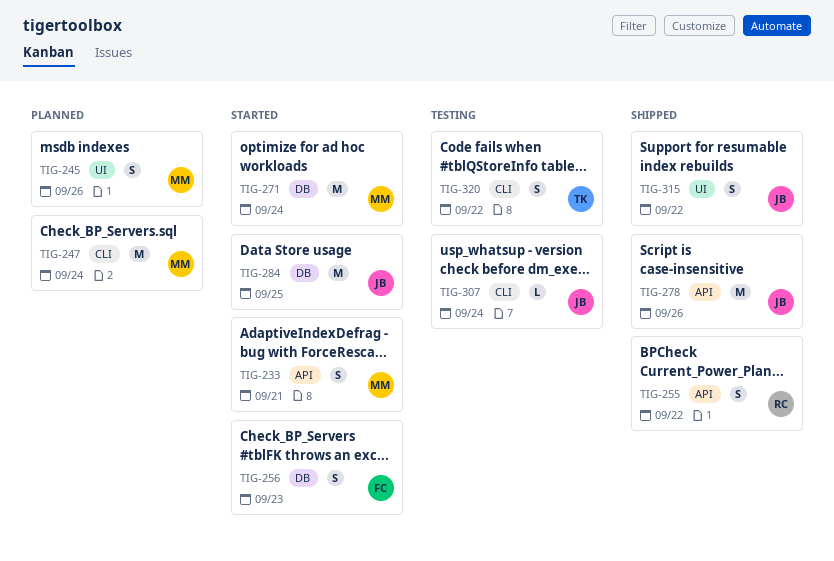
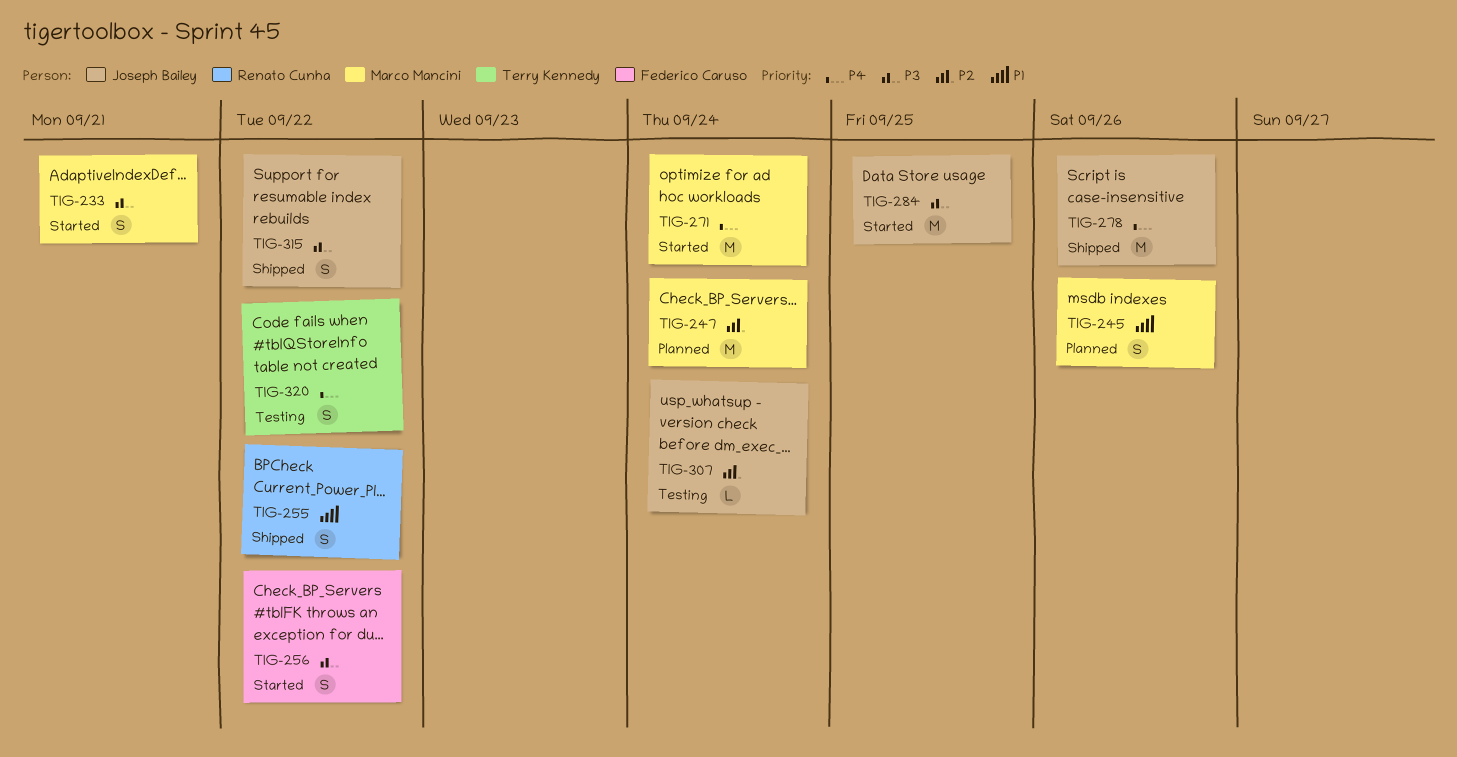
TIG-256, due: Sep 23 -> Sep 22

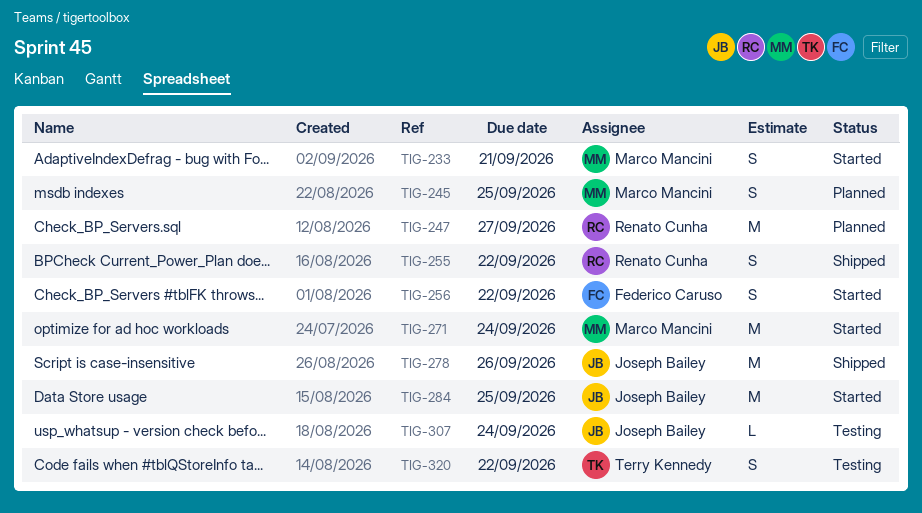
TIG-245, due: Sep 26 -> Sep 25
TIG-247, owner: Marco Mancini -> Renato Cunha
TIG-247, due: Sep 24 -> Sep 27
TIG-315: present -> none

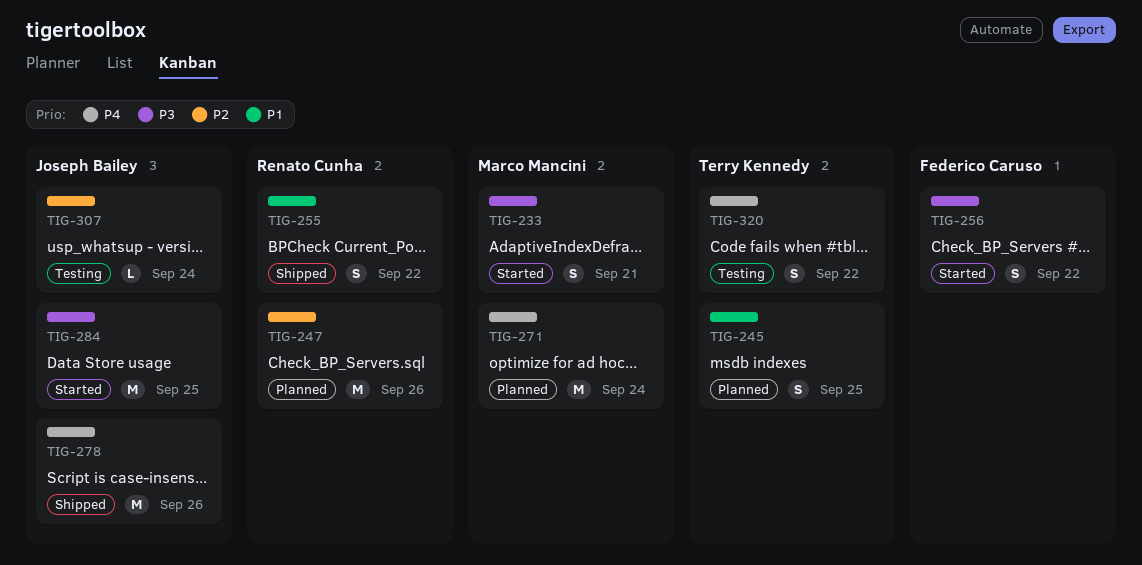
TIG-245, owner: Marco Mancini -> Terry Kennedy
TIG-247, due: Sep 27 -> Sep 26
TIG-271, status: Started -> Planned

